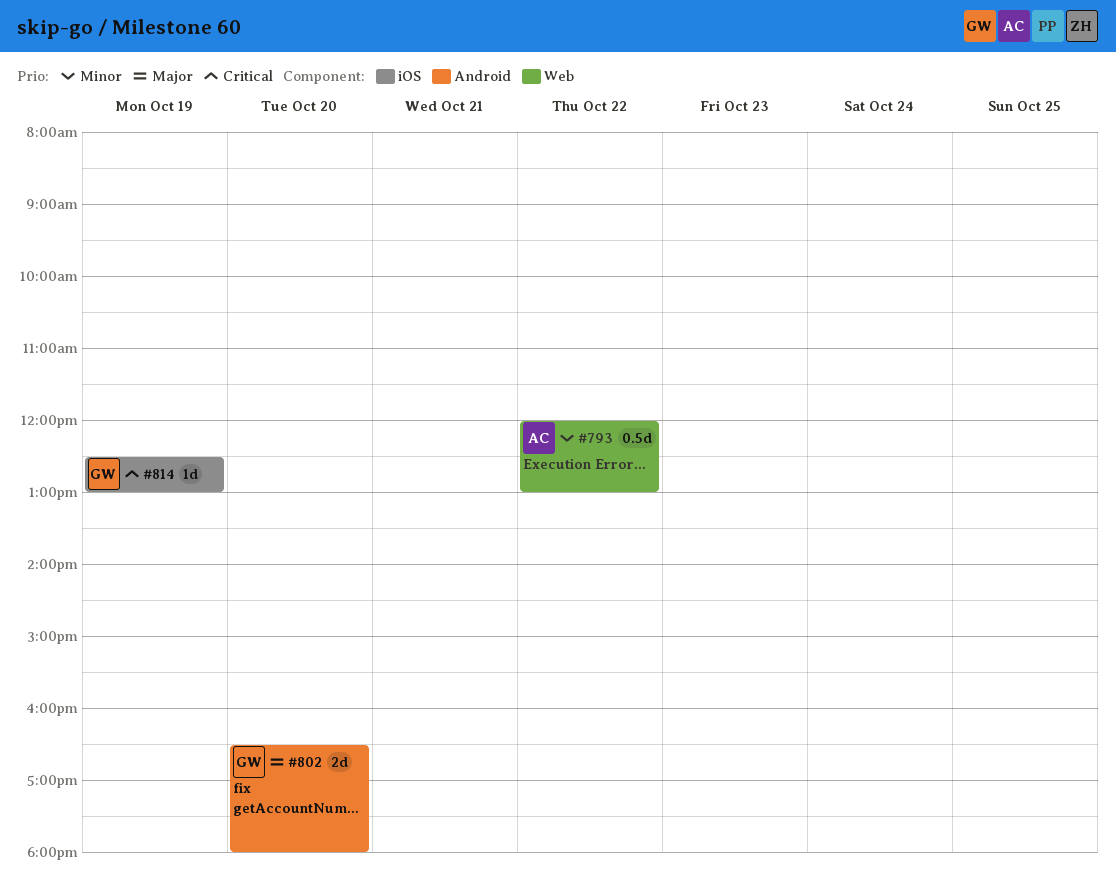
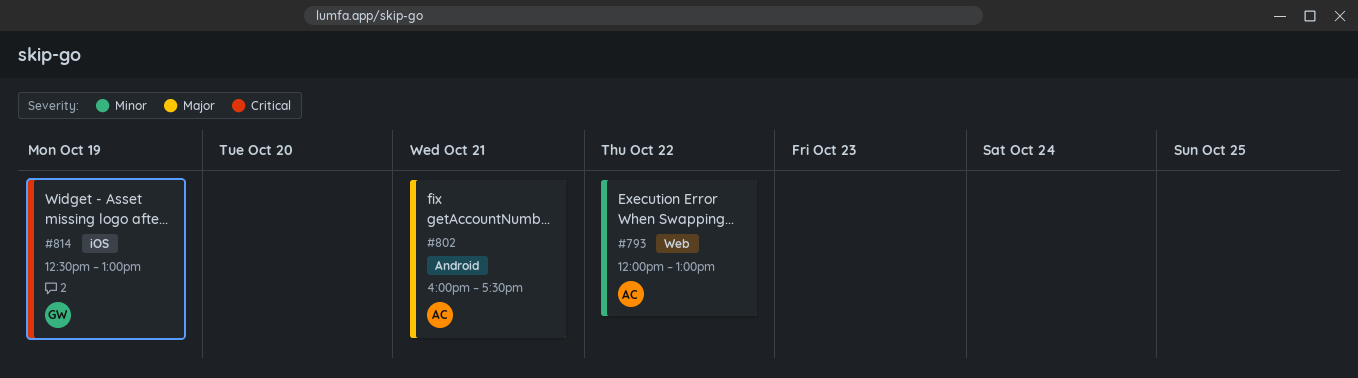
#802, owner: GW -> AC
#802, day: Oct 20 -> Oct 21
#802, begins: 16:30 -> 16:00
#802, ends: 18:00 -> 17:30

